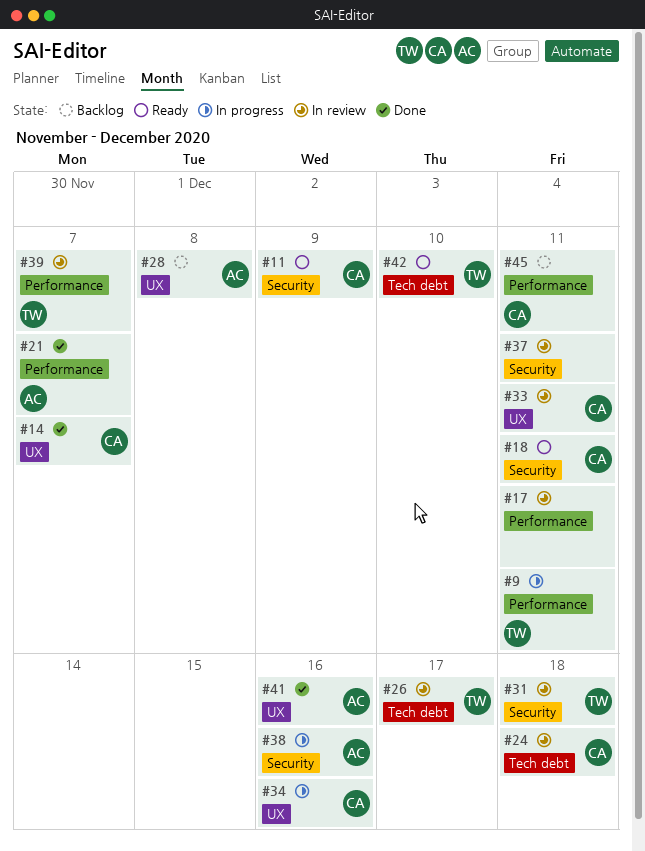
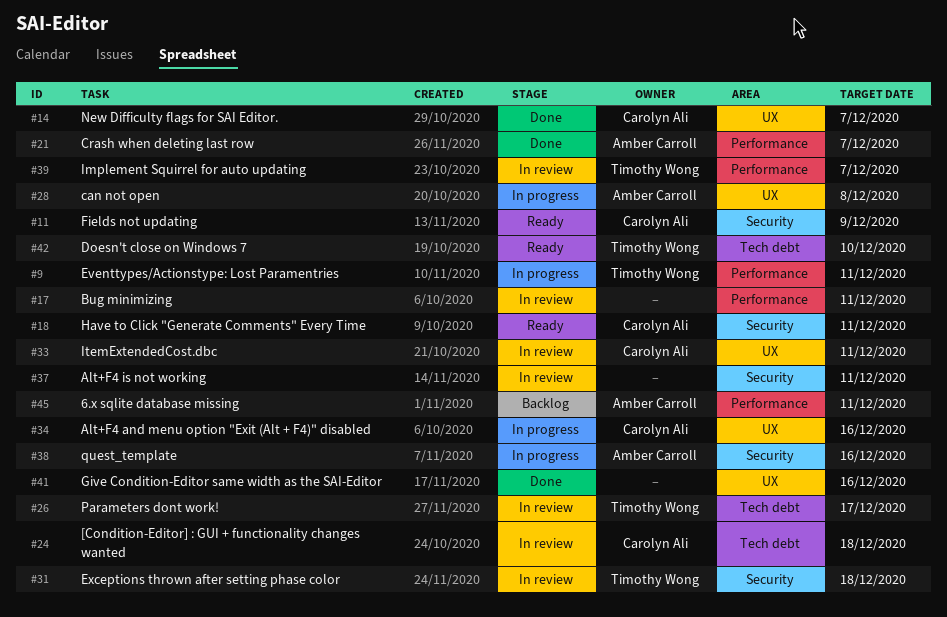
#28, status: Backlog -> In progress
#41, owner: Amber Carroll -> none
#45, owner: Carolyn Ali -> Amber Carroll

